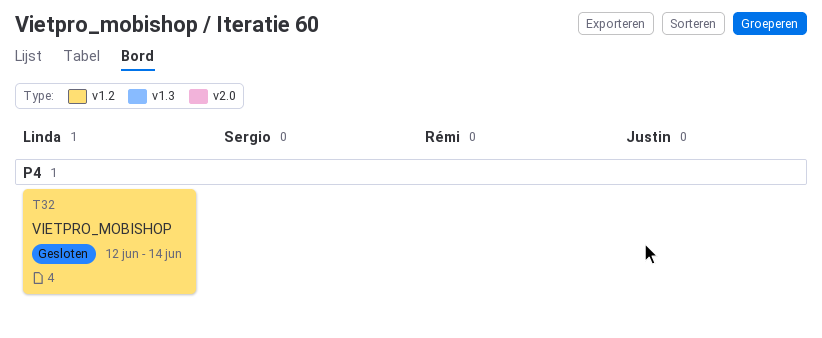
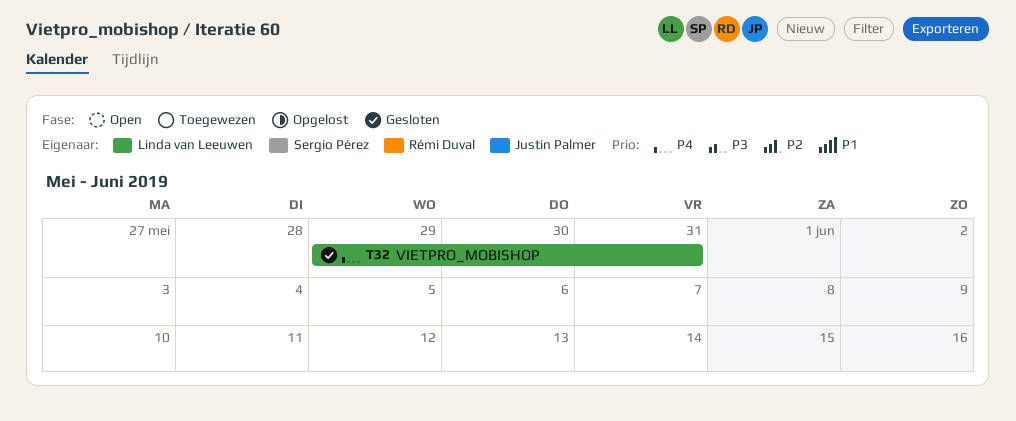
T32, start: Jun 12 -> May 29
T32, due: Jun 14 -> May 31

